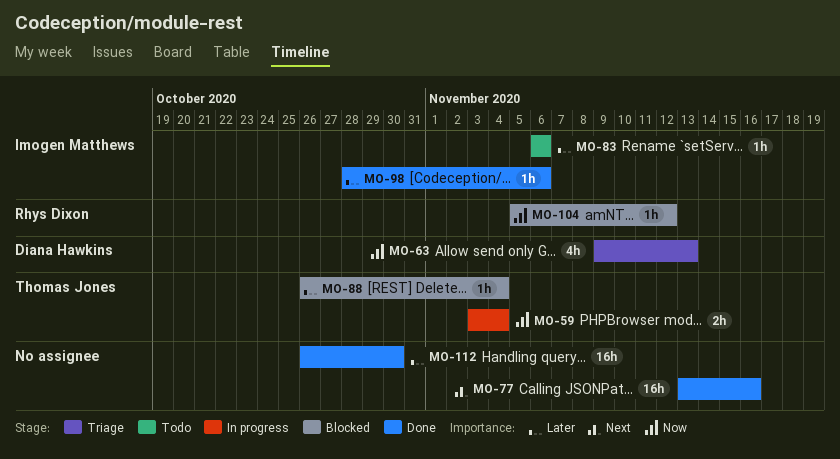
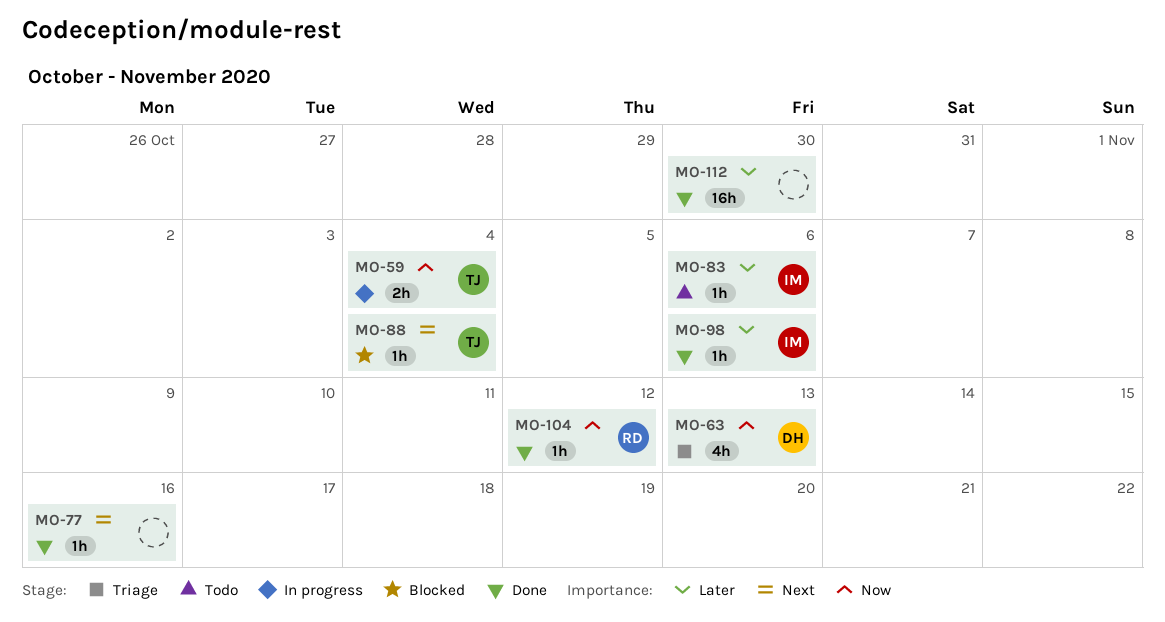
MO-77, estimate: 16h -> 1h
MO-88, priority: Later -> Next
MO-104, status: Blocked -> Done

